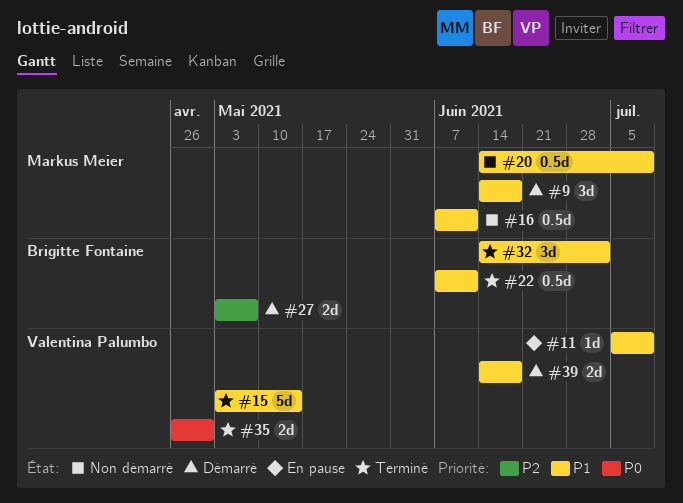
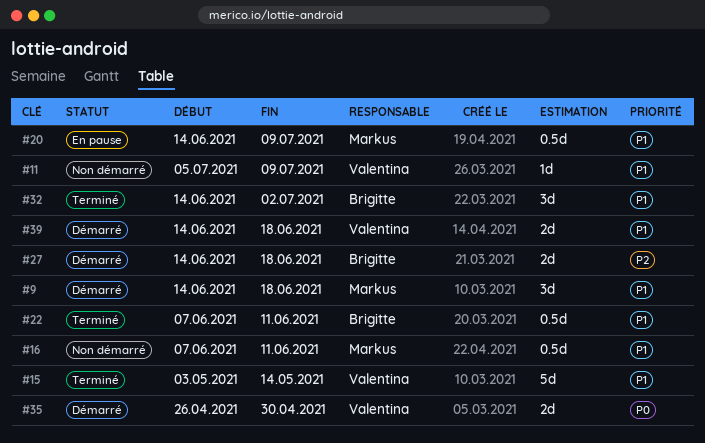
#11, status: En pause -> Non démarré
#20, status: Non démarré -> En pause
#27, start: May 3 -> Jun 14
#27, due: May 7 -> Jun 18
#35, status: Terminé -> Démarré

